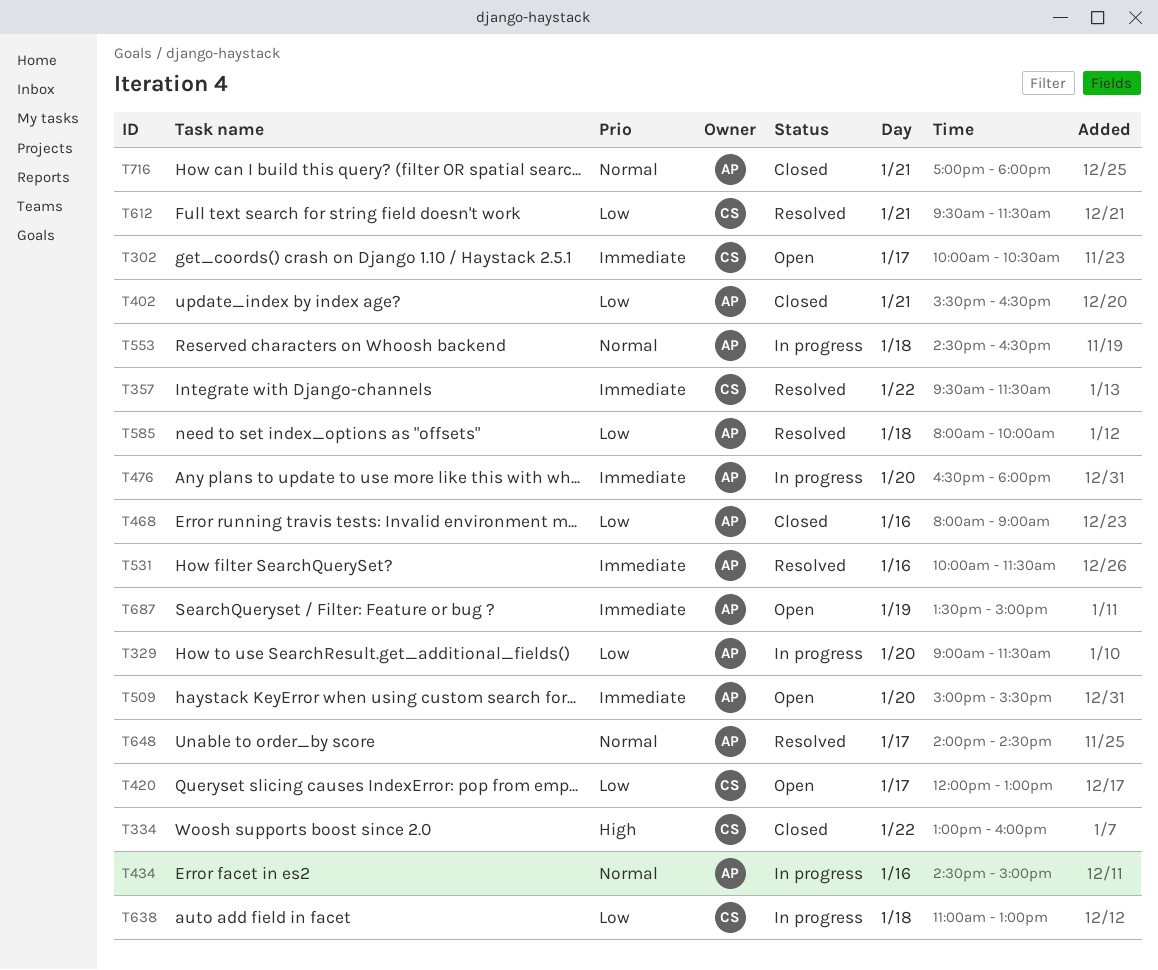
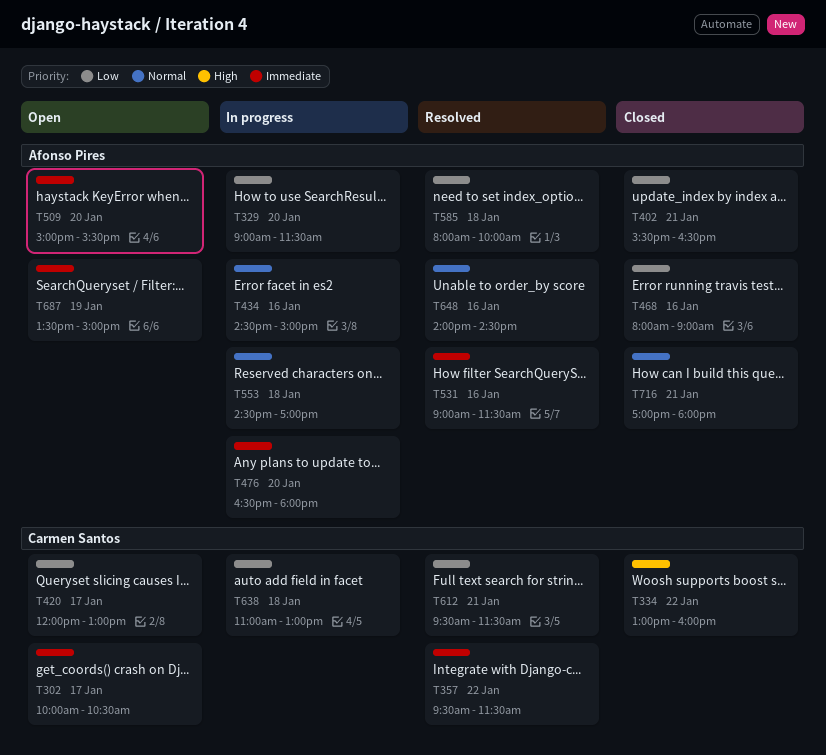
T531, begins: 10:00 -> 09:00
T553, ends: 16:30 -> 17:00
T648, day: Jan 17 -> Jan 16

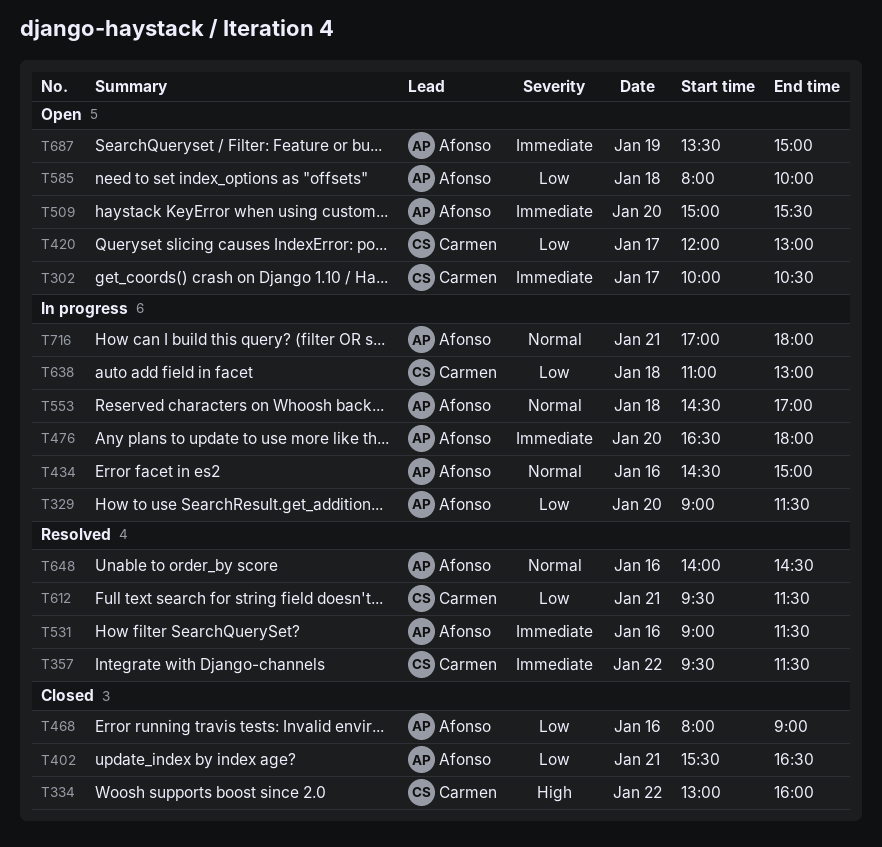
T585, status: Resolved -> Open
T716, status: Closed -> In progress

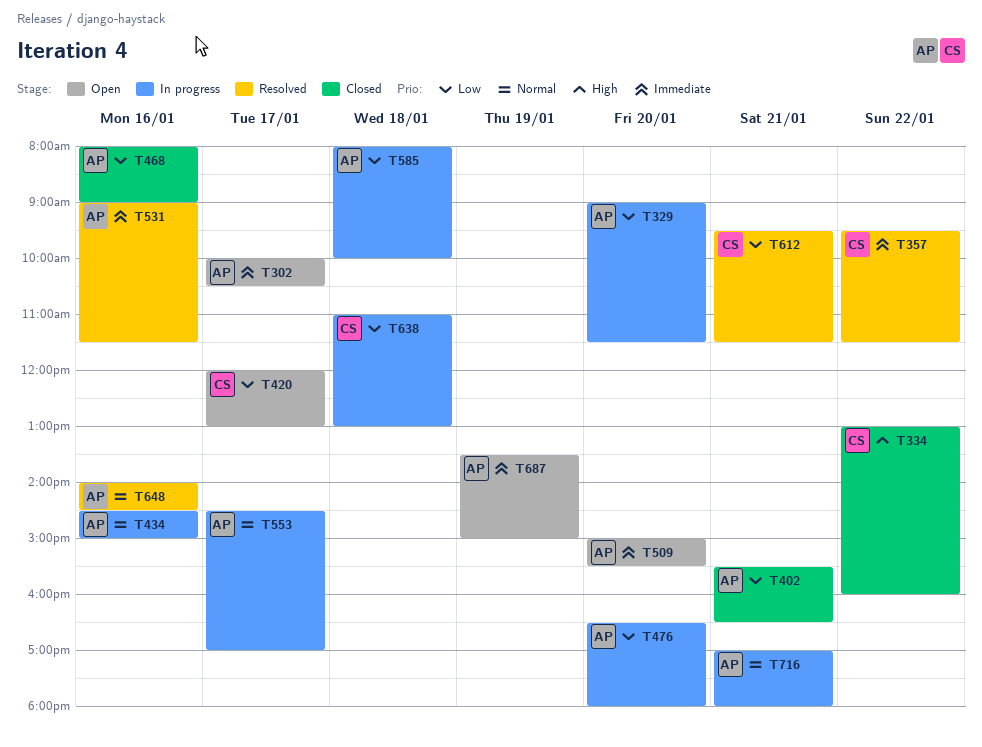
T302, owner: Carmen -> Afonso
T476, priority: Immediate -> Low
T553, day: Jan 18 -> Jan 17
T585, status: Open -> In progress

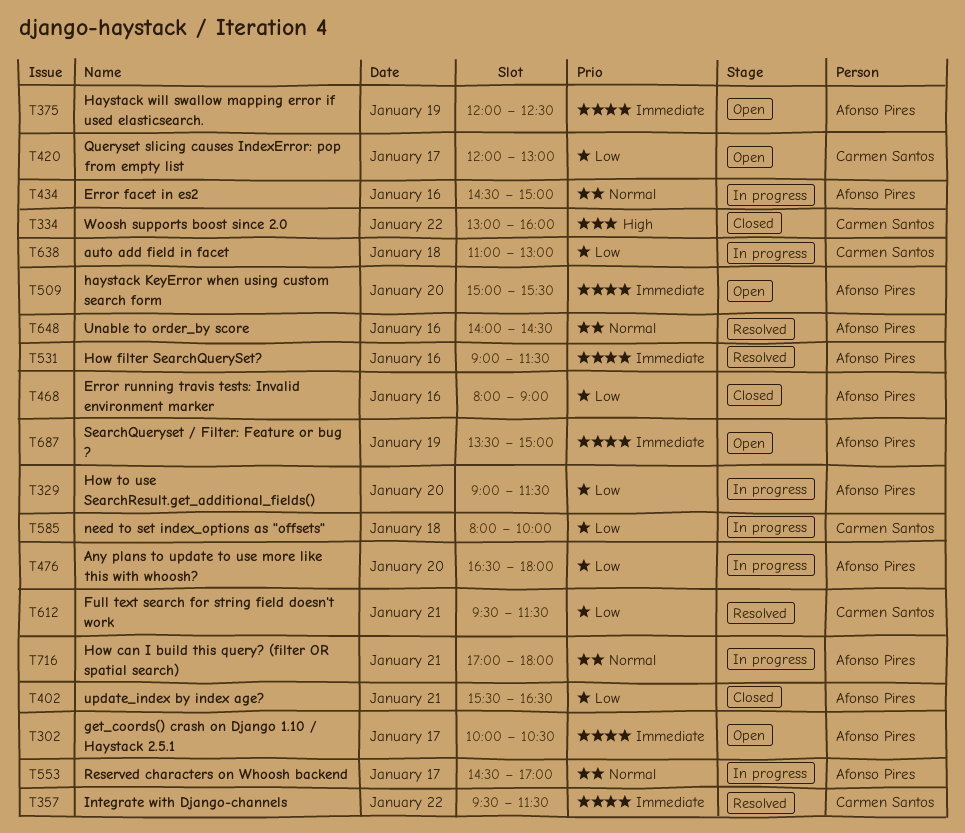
T375: none -> present
T585, owner: Afonso Pires -> Carmen Santos

